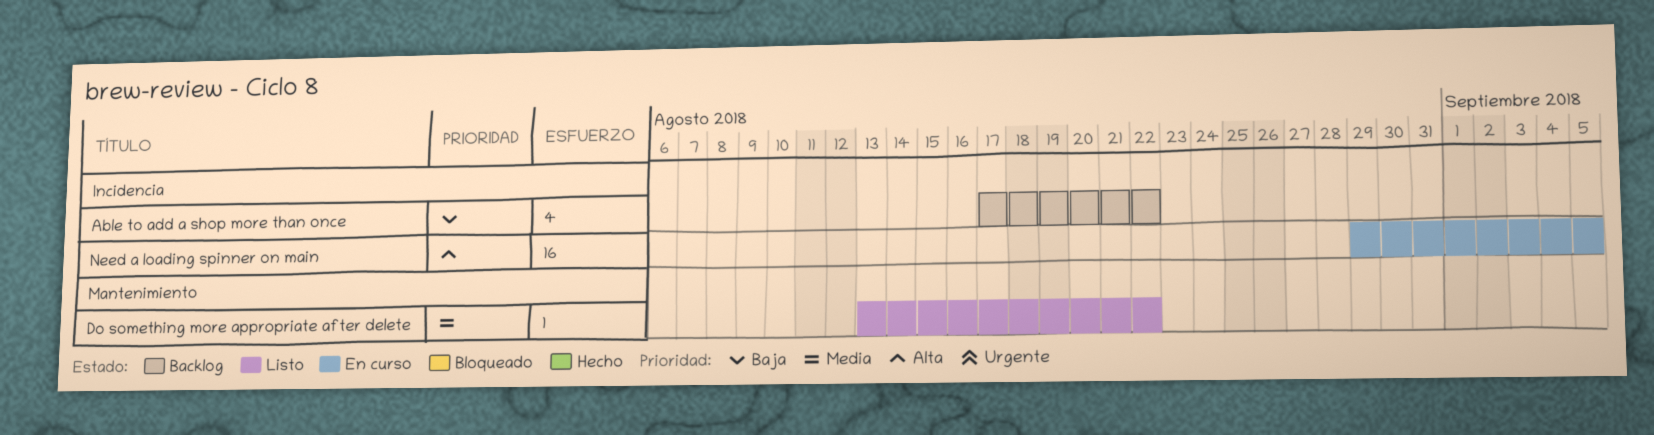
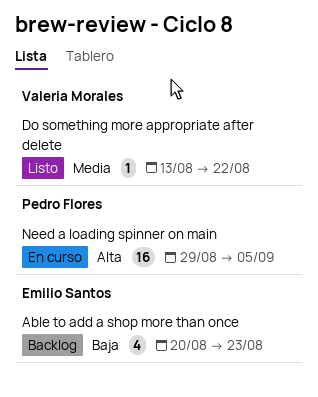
Able to add a shop more than once, start: Aug 17 -> Aug 20
Able to add a shop more than once, due: Aug 22 -> Aug 23

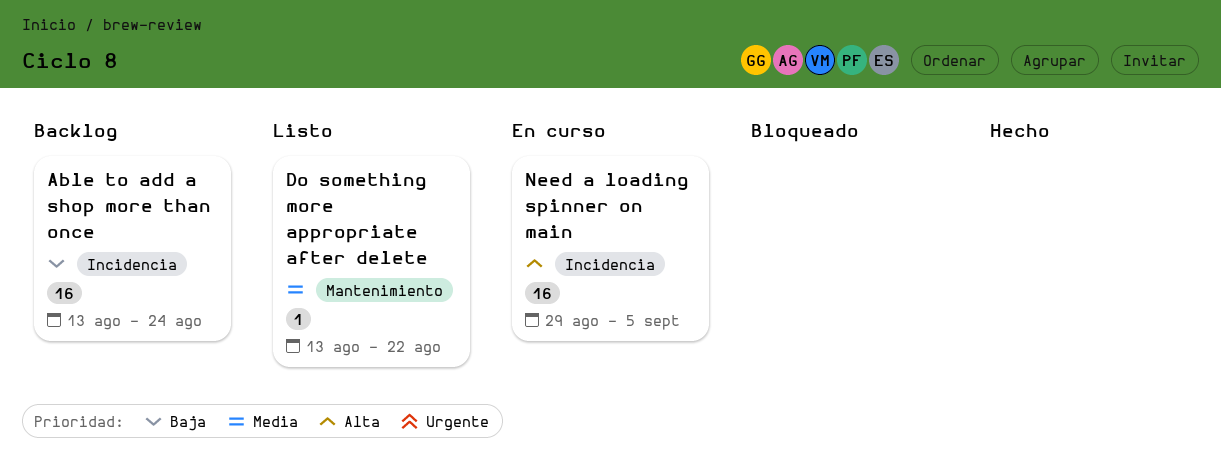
Able to add a shop more than once, estimate: 4 -> 16
Able to add a shop more than once, start: Aug 20 -> Aug 13
Able to add a shop more than once, due: Aug 23 -> Aug 24

